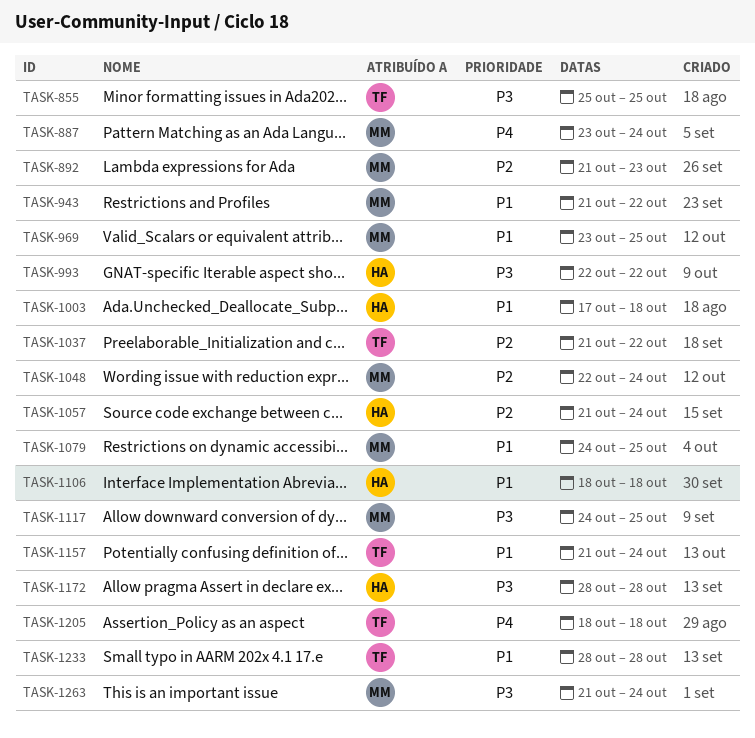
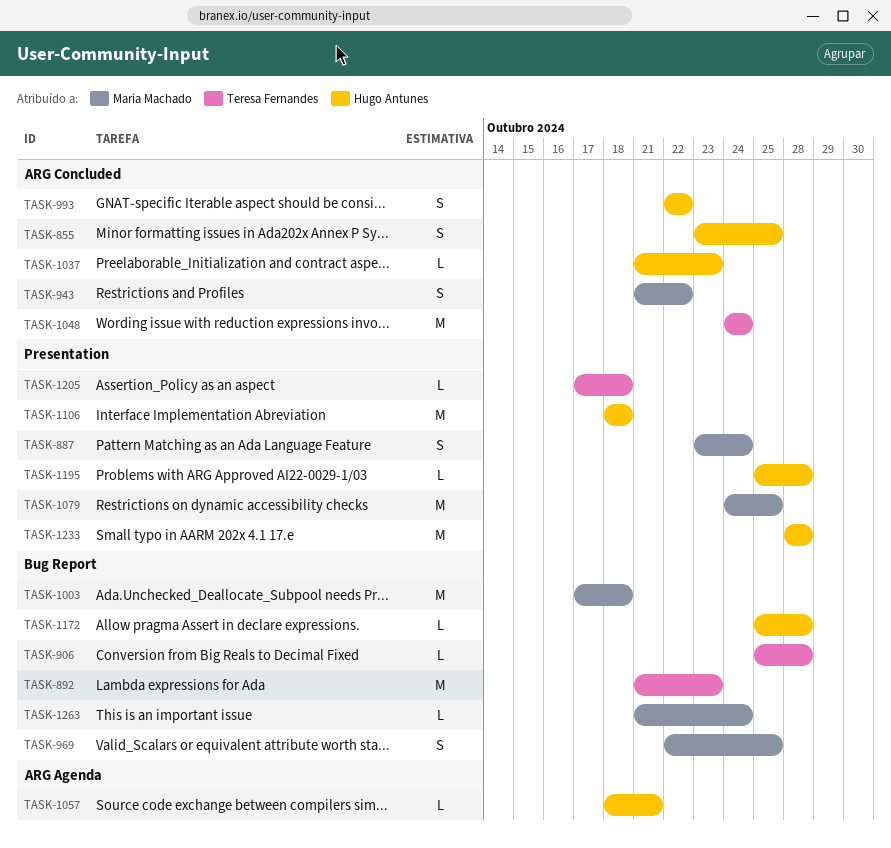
TASK-855, owner: Teresa Fernandes -> Hugo Antunes
TASK-855, start: Oct 25 -> Oct 23
TASK-892, owner: Maria Machado -> Teresa Fernandes
TASK-906: none -> present
TASK-969, start: Oct 23 -> Oct 22
TASK-1003, owner: Hugo Antunes -> Maria Machado
TASK-1037, owner: Teresa Fernandes -> Hugo Antunes
TASK-1037, due: Oct 22 -> Oct 23
TASK-1048, owner: Maria Machado -> Teresa Fernandes
TASK-1048, start: Oct 22 -> Oct 24
TASK-1057, start: Oct 21 -> Oct 18
TASK-1057, due: Oct 24 -> Oct 21
TASK-1117: present -> none
TASK-1157: present -> none
TASK-1172, start: Oct 28 -> Oct 25
TASK-1195: none -> present
TASK-1205, start: Oct 18 -> Oct 17
TASK-1233, owner: Teresa Fernandes -> Hugo Antunes

